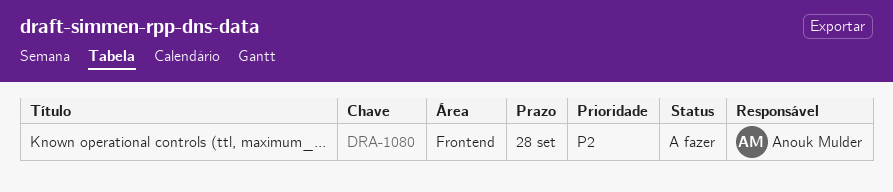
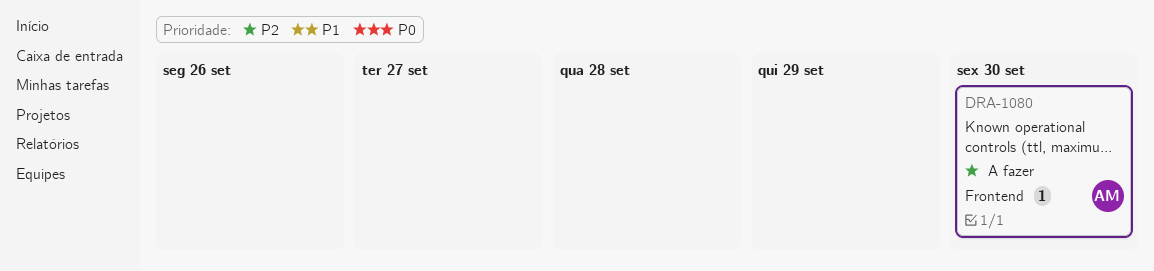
DRA-1080, due: Sep 28 -> Sep 30

